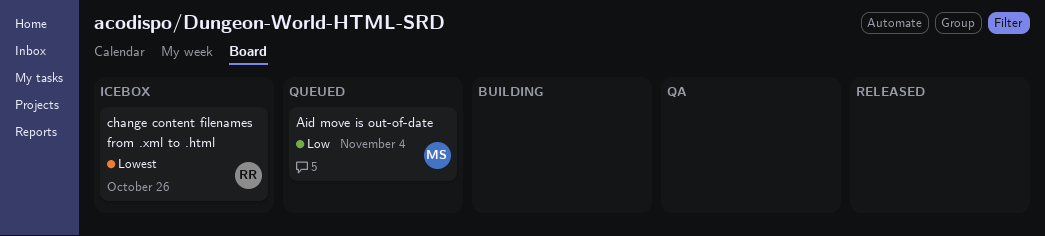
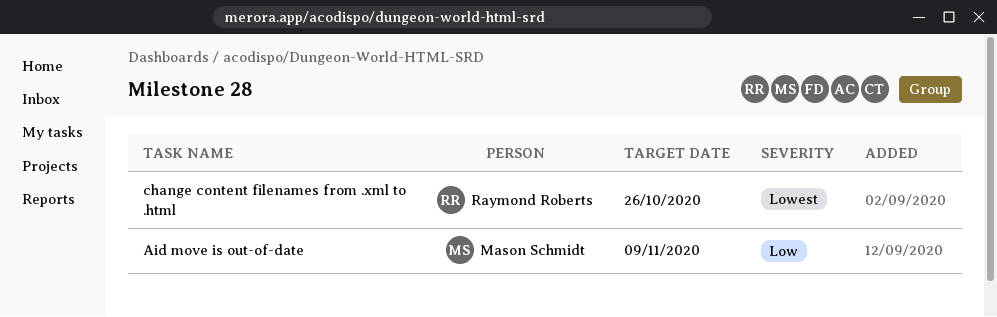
Aid move is out-of-date, due: Nov 4 -> Nov 9

